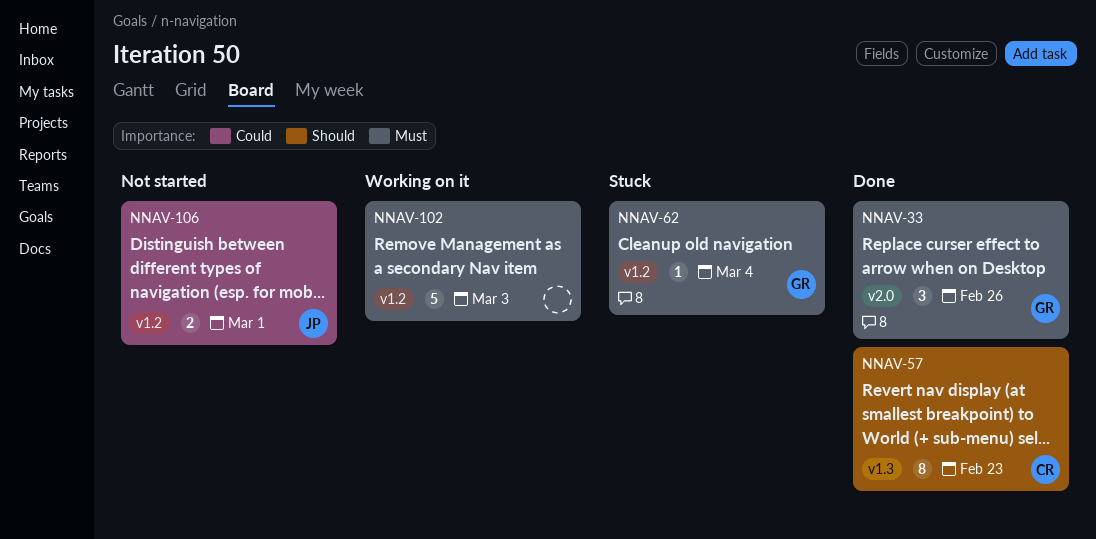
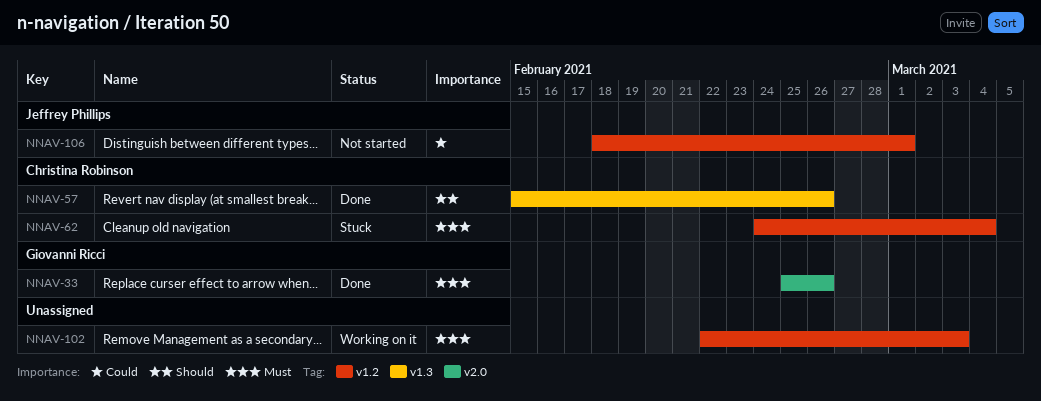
NNAV-57, due: Feb 23 -> Feb 26
NNAV-62, owner: Giovanni Ricci -> Christina Robinson

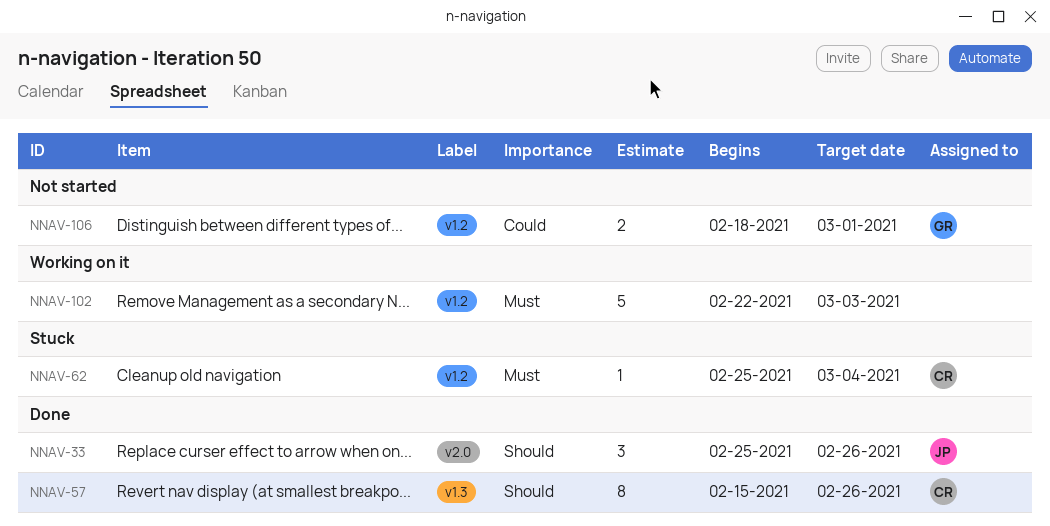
NNAV-33, owner: Giovanni Ricci -> Jeffrey Phillips
NNAV-33, priority: Must -> Should
NNAV-62, start: Feb 24 -> Feb 25
NNAV-106, owner: Jeffrey Phillips -> Giovanni Ricci

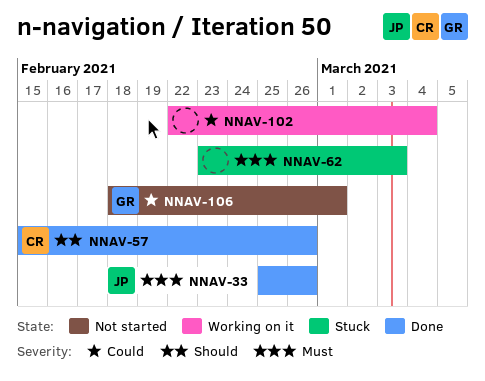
NNAV-33, priority: Should -> Must
NNAV-62, owner: CR -> none
NNAV-62, start: Feb 25 -> Feb 23
NNAV-62, due: Mar 4 -> Mar 3
NNAV-102, priority: Must -> Could
NNAV-102, due: Mar 3 -> Mar 4

